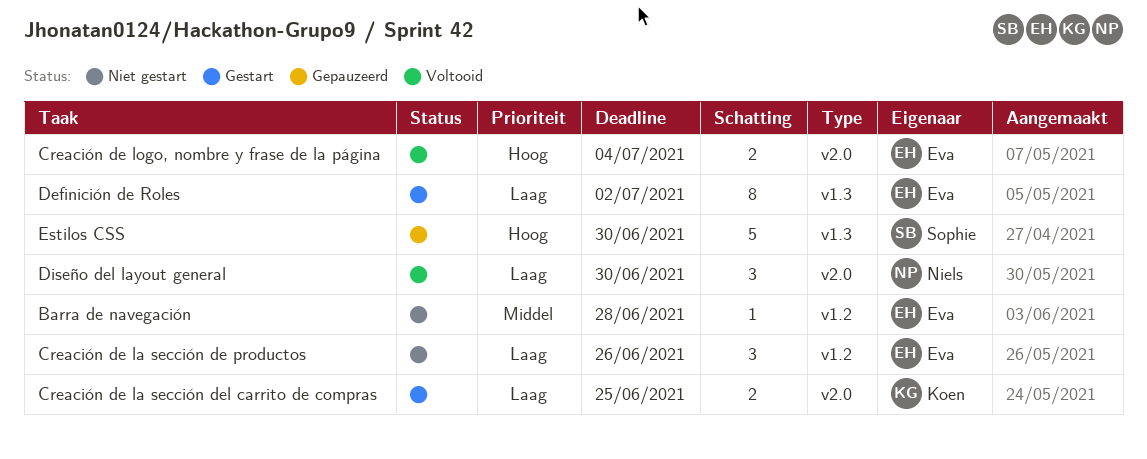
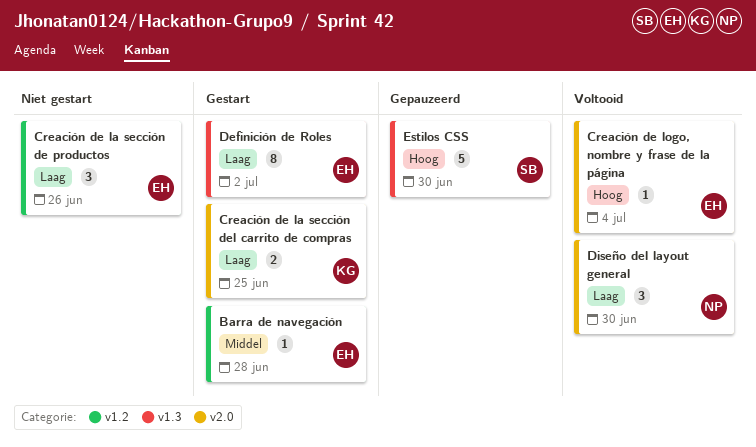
Barra de navegación, status: Niet gestart -> Gestart
Creación de logo, nombre y frase de la página, estimate: 2 -> 1

